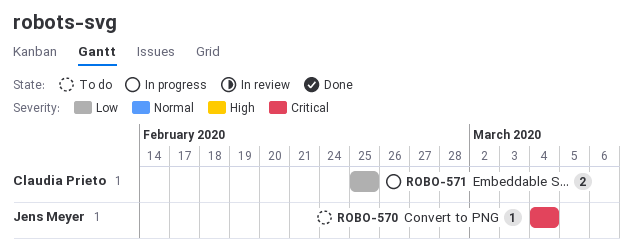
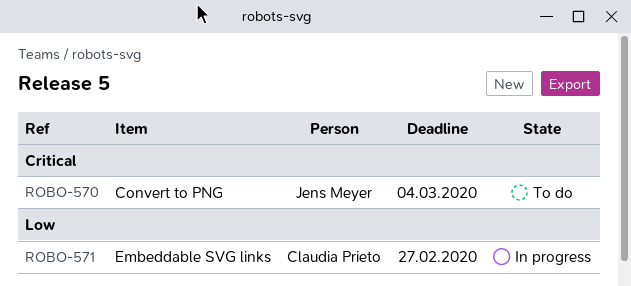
ROBO-571, due: Feb 25 -> Feb 27

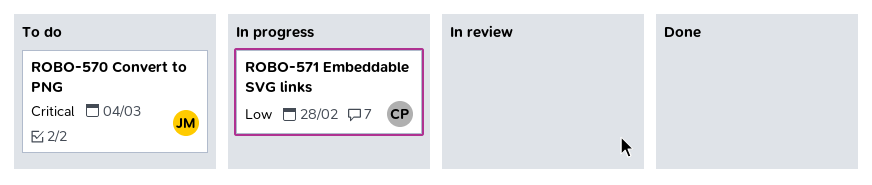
ROBO-571, due: Feb 27 -> Feb 28

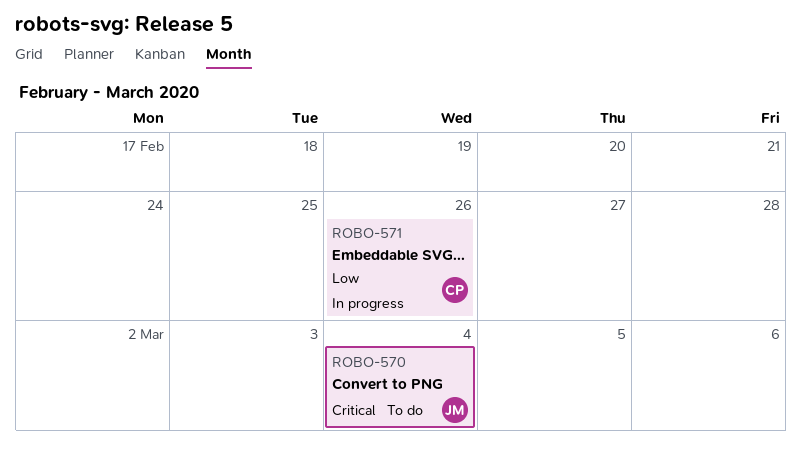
ROBO-571, due: Feb 28 -> Feb 26

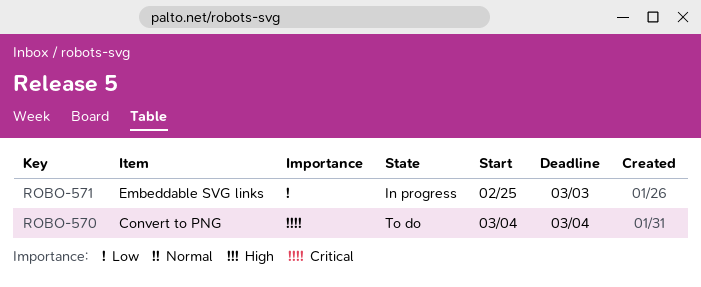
ROBO-571, due: Feb 26 -> Mar 3

